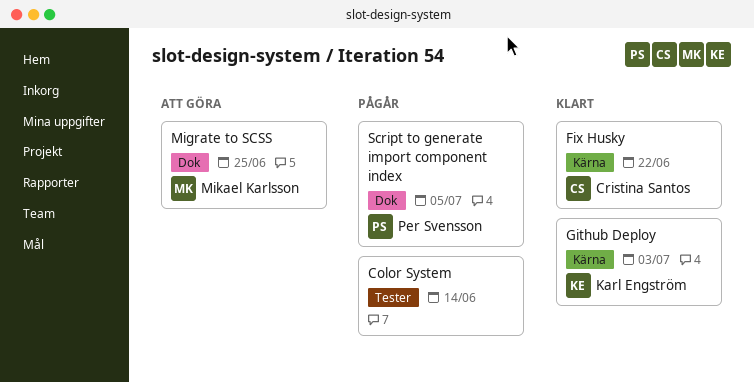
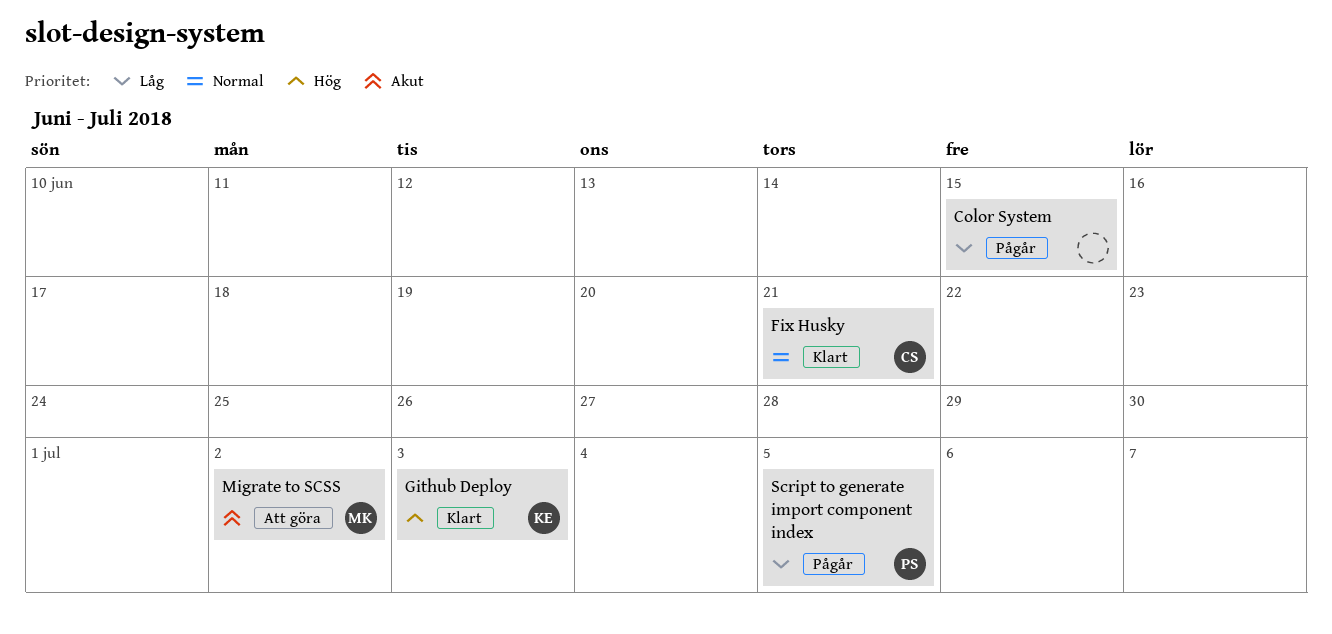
Color System, due: Jun 14 -> Jun 15
Fix Husky, due: Jun 22 -> Jun 21
Migrate to SCSS, due: Jun 25 -> Jul 2

